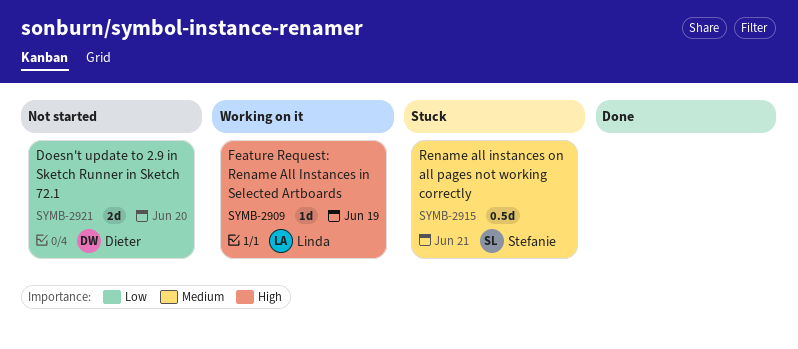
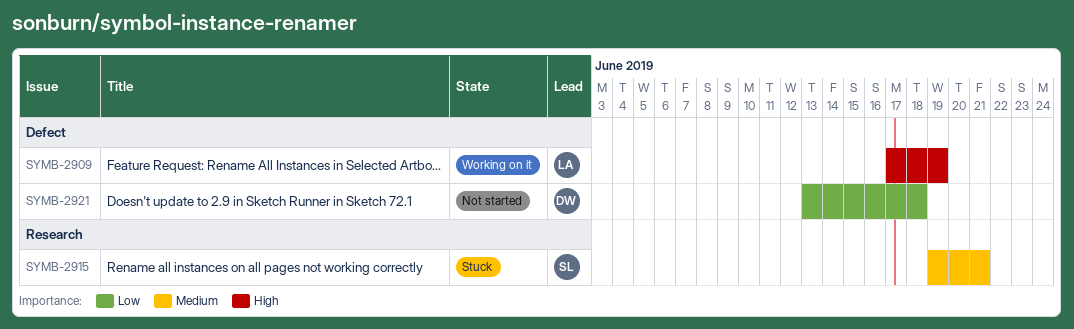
SYMB-2921, due: Jun 20 -> Jun 18

